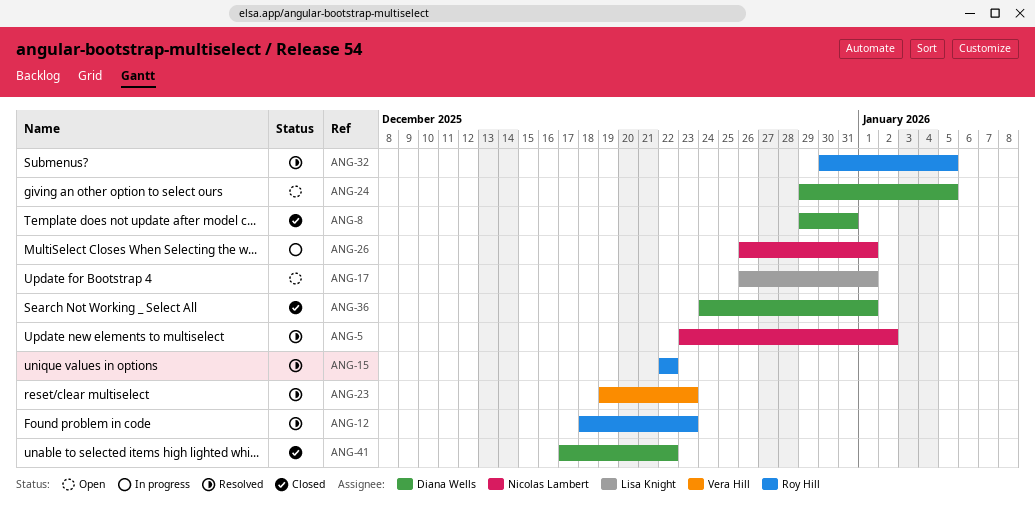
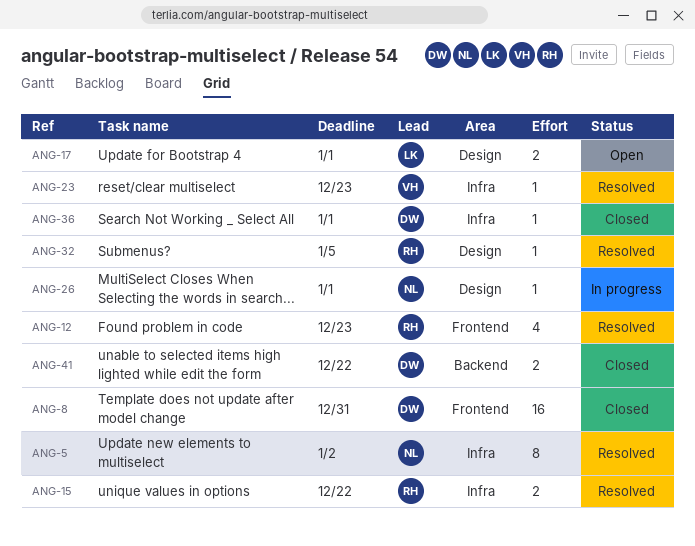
ANG-24: present -> none

